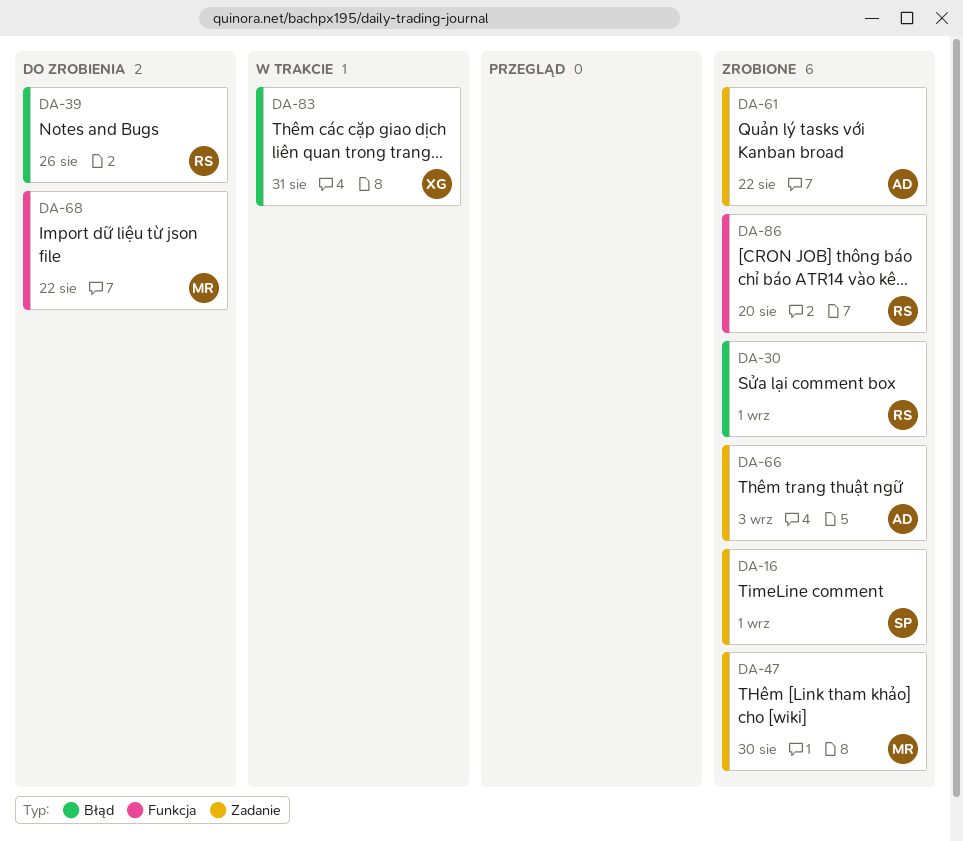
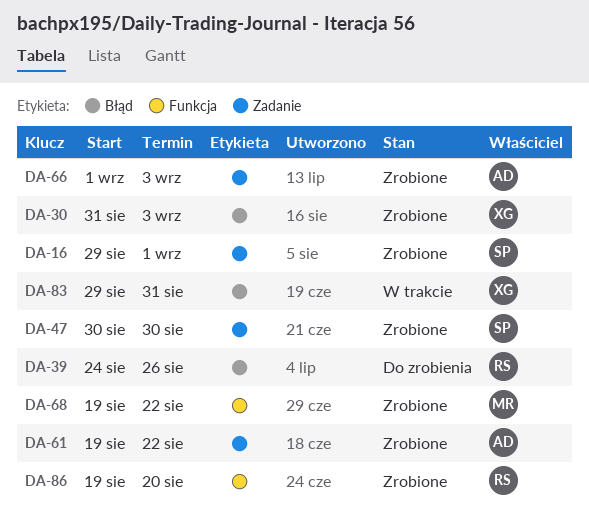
DA-30, owner: RS -> XG
DA-30, due: Sep 1 -> Sep 3
DA-47, owner: MR -> SP
DA-68, status: Do zrobienia -> Zrobione

